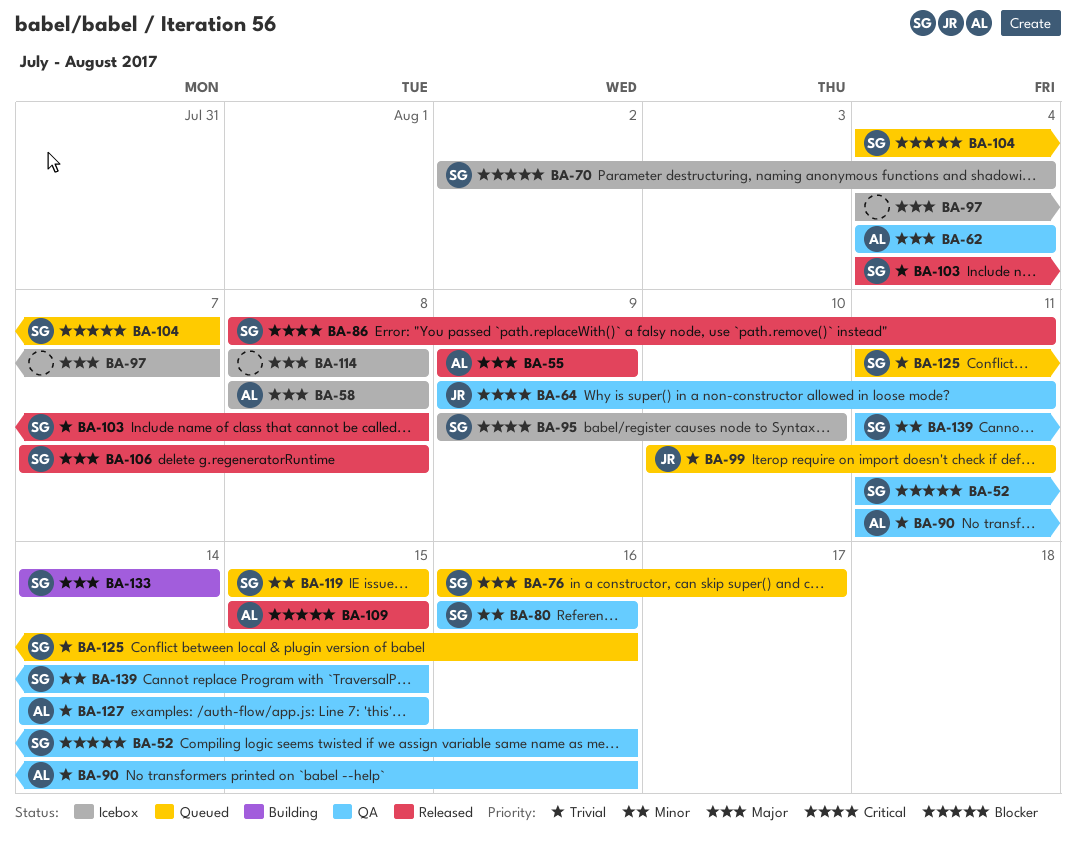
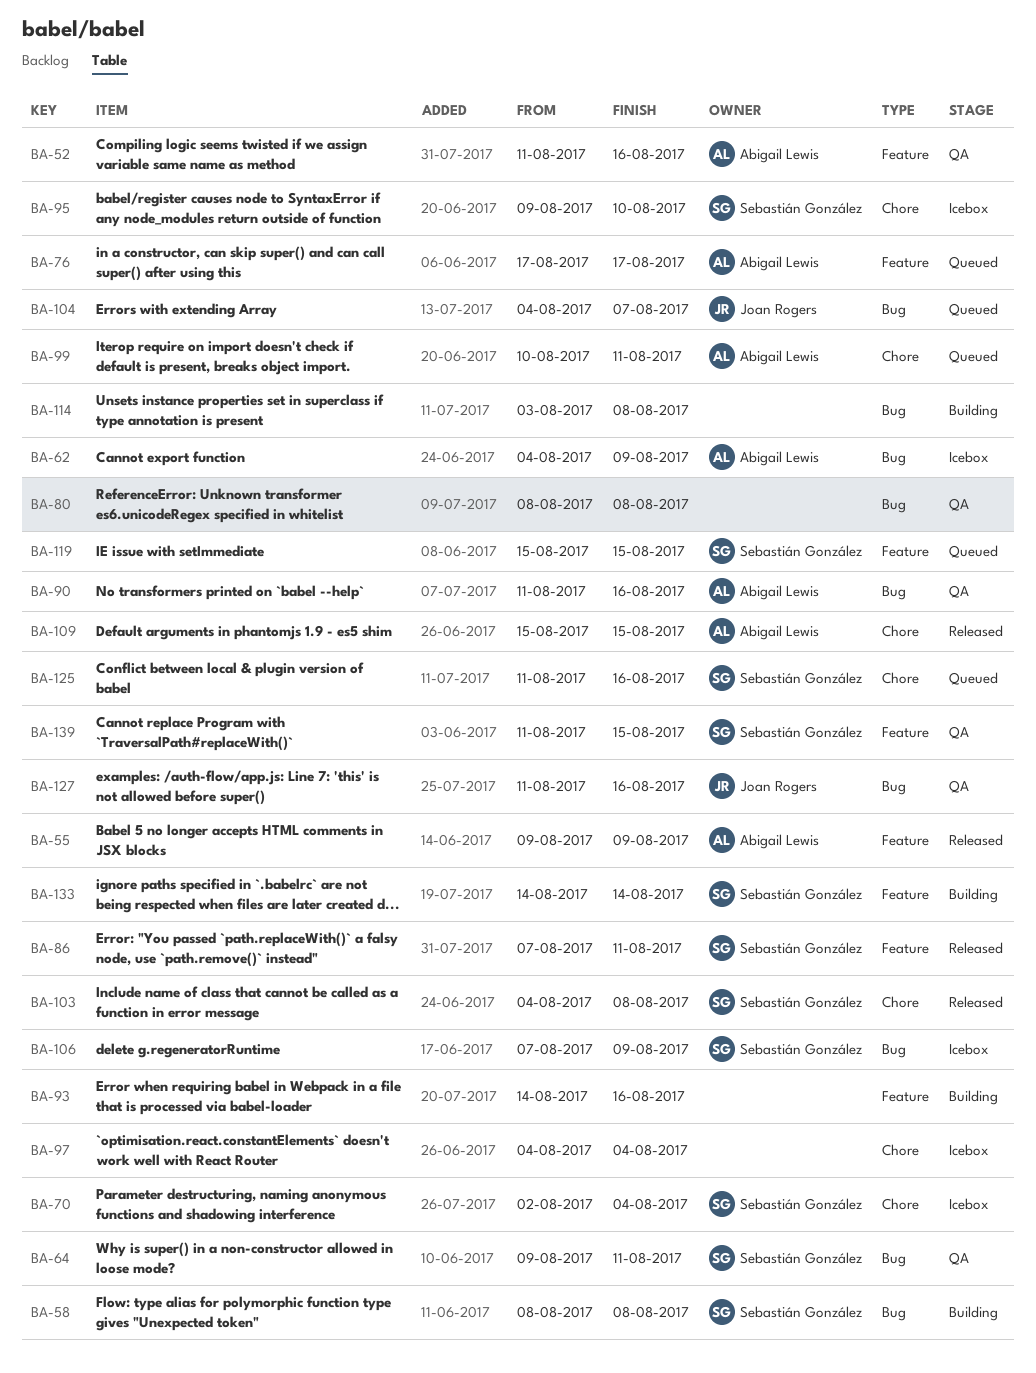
BA-52, owner: Sebastián González -> Abigail Lewis
BA-58, status: Icebox -> Building
BA-58, owner: Abigail Lewis -> Sebastián González
BA-62, status: QA -> Icebox
BA-62, due: Aug 4 -> Aug 9
BA-64, owner: Joan Rogers -> Sebastián González
BA-76, owner: Sebastián González -> Abigail Lewis
BA-76, start: Aug 16 -> Aug 17
BA-80, owner: Sebastián González -> none
BA-80, start: Aug 16 -> Aug 8
BA-80, due: Aug 16 -> Aug 8
BA-86, start: Aug 8 -> Aug 7
BA-93: none -> present
BA-97, due: Aug 7 -> Aug 4
BA-99, owner: Joan Rogers -> Abigail Lewis
BA-104, owner: Sebastián González -> Joan Rogers
BA-106, status: Released -> Icebox
BA-106, due: Aug 8 -> Aug 9
BA-114, status: Icebox -> Building
BA-114, start: Aug 8 -> Aug 3
BA-127, owner: Abigail Lewis -> Joan Rogers
BA-127, start: Aug 14 -> Aug 11
BA-127, due: Aug 15 -> Aug 16

